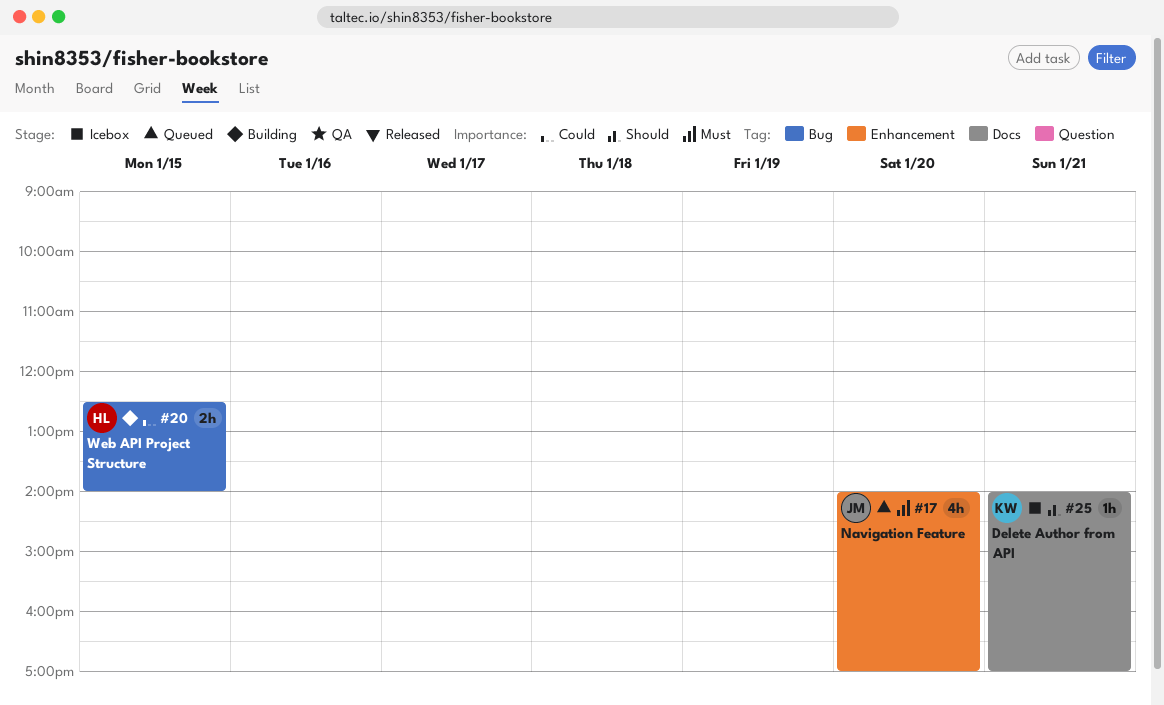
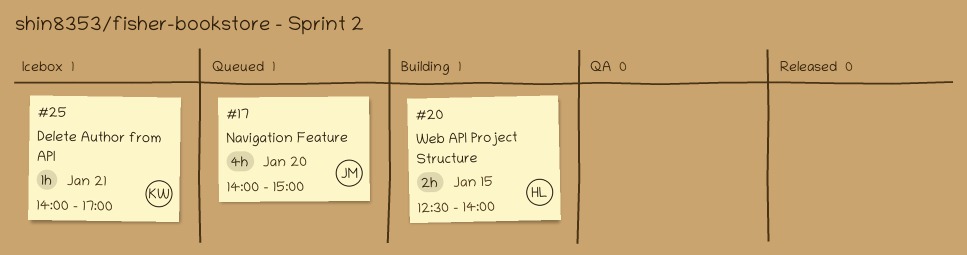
#17, ends: 17:00 -> 15:00

